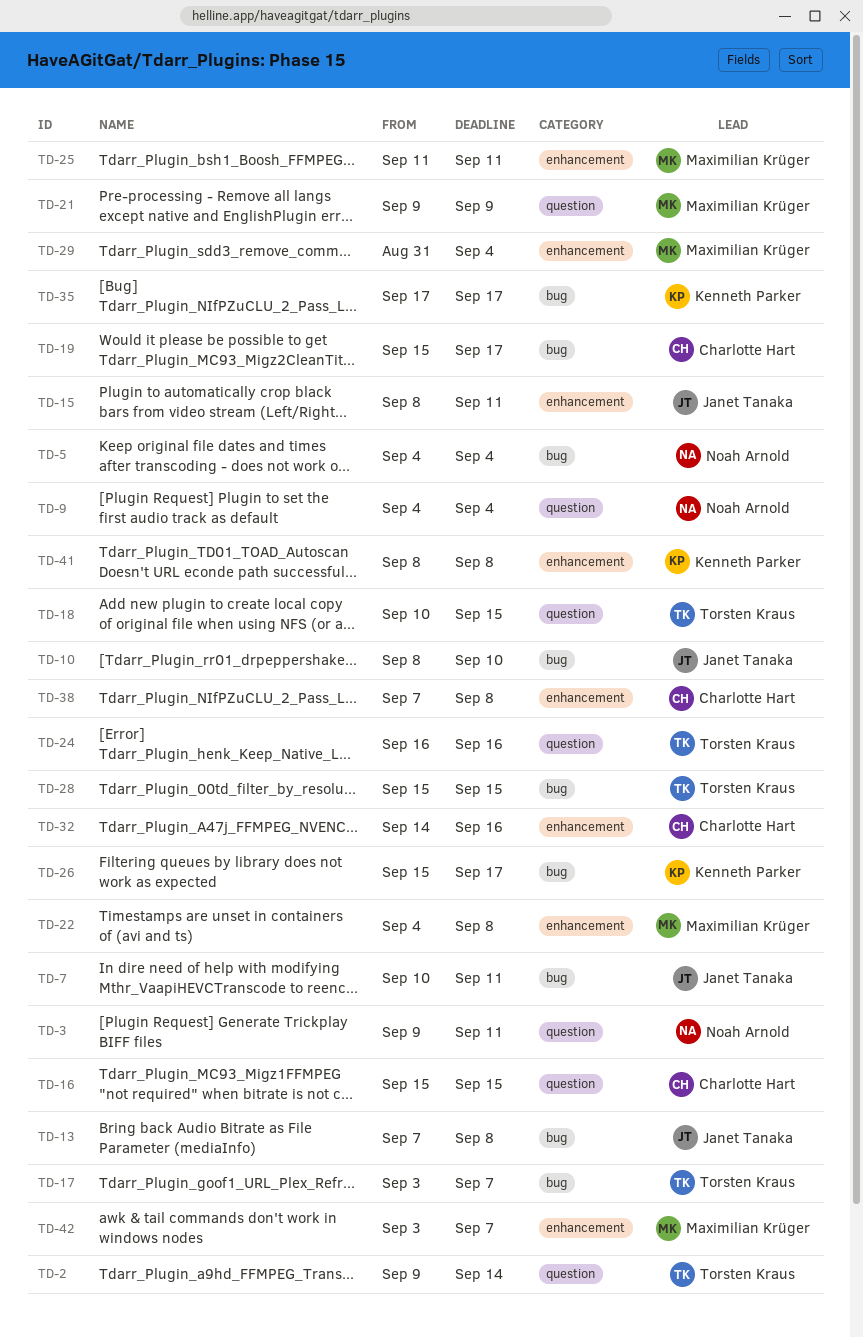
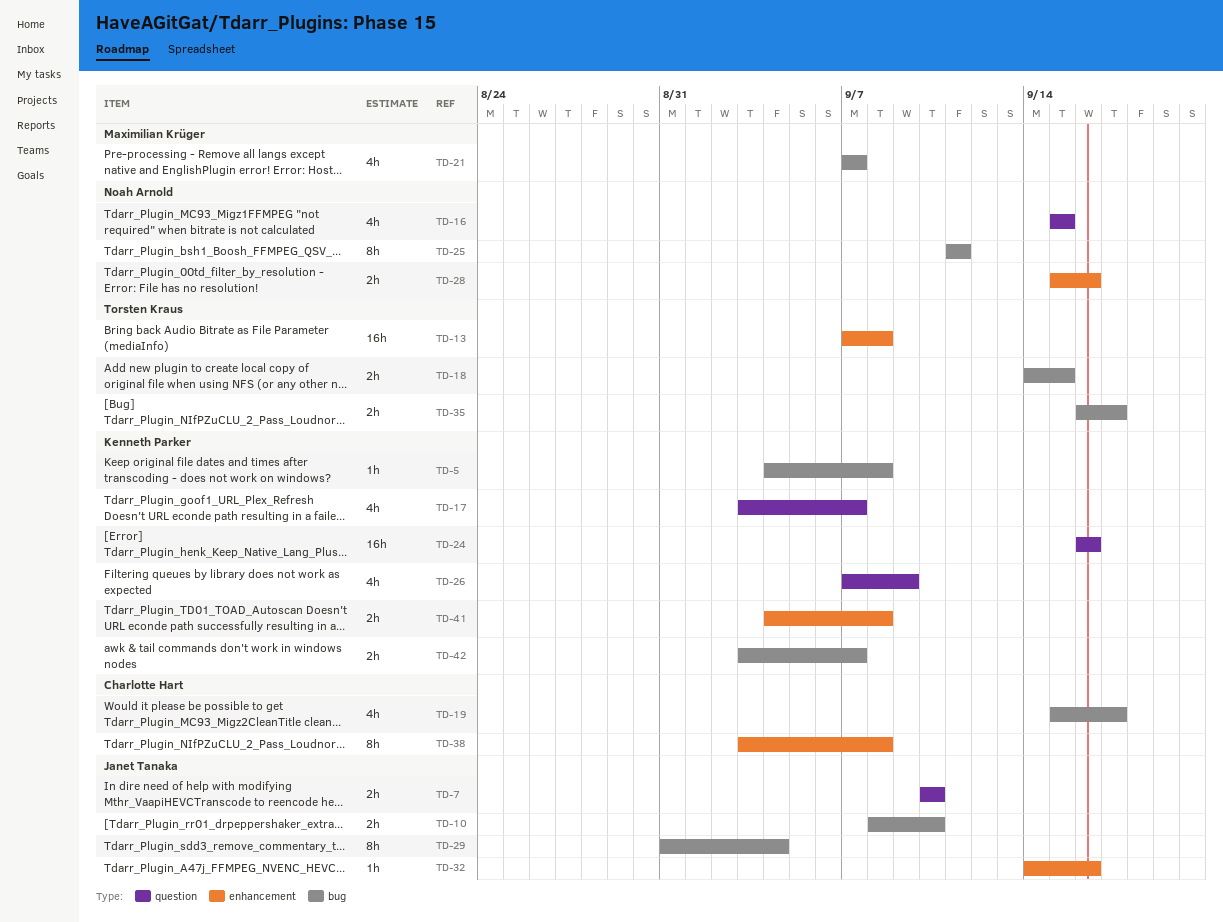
TD-2: present -> none
TD-3: present -> none
TD-5, owner: Noah Arnold -> Kenneth Parker
TD-5, due: Sep 4 -> Sep 8
TD-7, label: bug -> question
TD-7, due: Sep 11 -> Sep 10
TD-9: present -> none
TD-13, owner: Janet Tanaka -> Torsten Kraus
TD-13, label: bug -> enhancement
TD-15: present -> none
TD-16, owner: Charlotte Hart -> Noah Arnold
TD-17, owner: Torsten Kraus -> Kenneth Parker
TD-17, label: bug -> question
TD-18, label: question -> bug
TD-18, start: Sep 10 -> Sep 14
TD-21, label: question -> bug
TD-21, start: Sep 9 -> Sep 7
TD-21, due: Sep 9 -> Sep 7
TD-22: present -> none
TD-24, owner: Torsten Kraus -> Kenneth Parker
TD-25, owner: Maximilian Krüger -> Noah Arnold
TD-25, label: enhancement -> bug
TD-26, label: bug -> question
TD-26, start: Sep 15 -> Sep 7
TD-26, due: Sep 17 -> Sep 9
TD-28, owner: Torsten Kraus -> Noah Arnold
TD-28, label: bug -> enhancement
TD-28, due: Sep 15 -> Sep 16
TD-29, owner: Maximilian Krüger -> Janet Tanaka
TD-29, label: enhancement -> bug
TD-32, owner: Charlotte Hart -> Janet Tanaka
TD-35, owner: Kenneth Parker -> Torsten Kraus
TD-35, start: Sep 17 -> Sep 16
TD-38, start: Sep 7 -> Sep 3
TD-41, start: Sep 8 -> Sep 4
TD-42, owner: Maximilian Krüger -> Kenneth Parker
TD-42, label: enhancement -> bug

